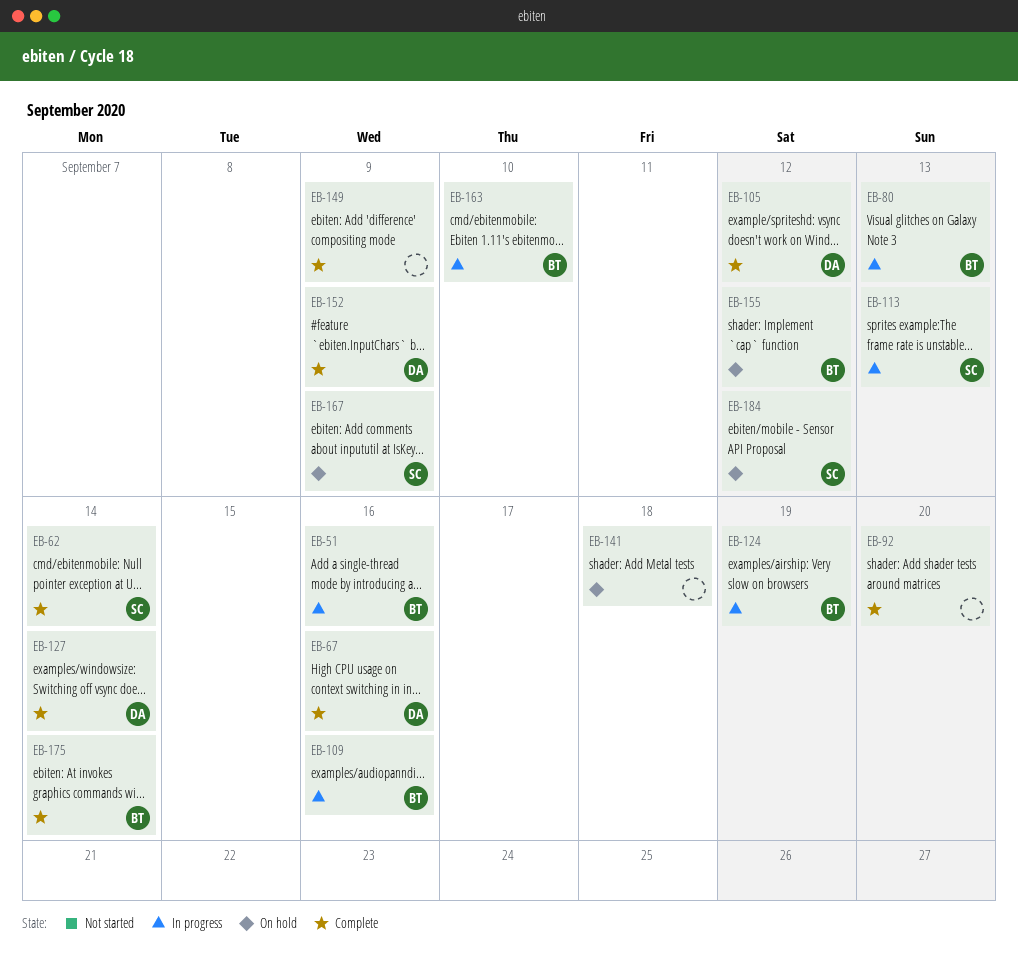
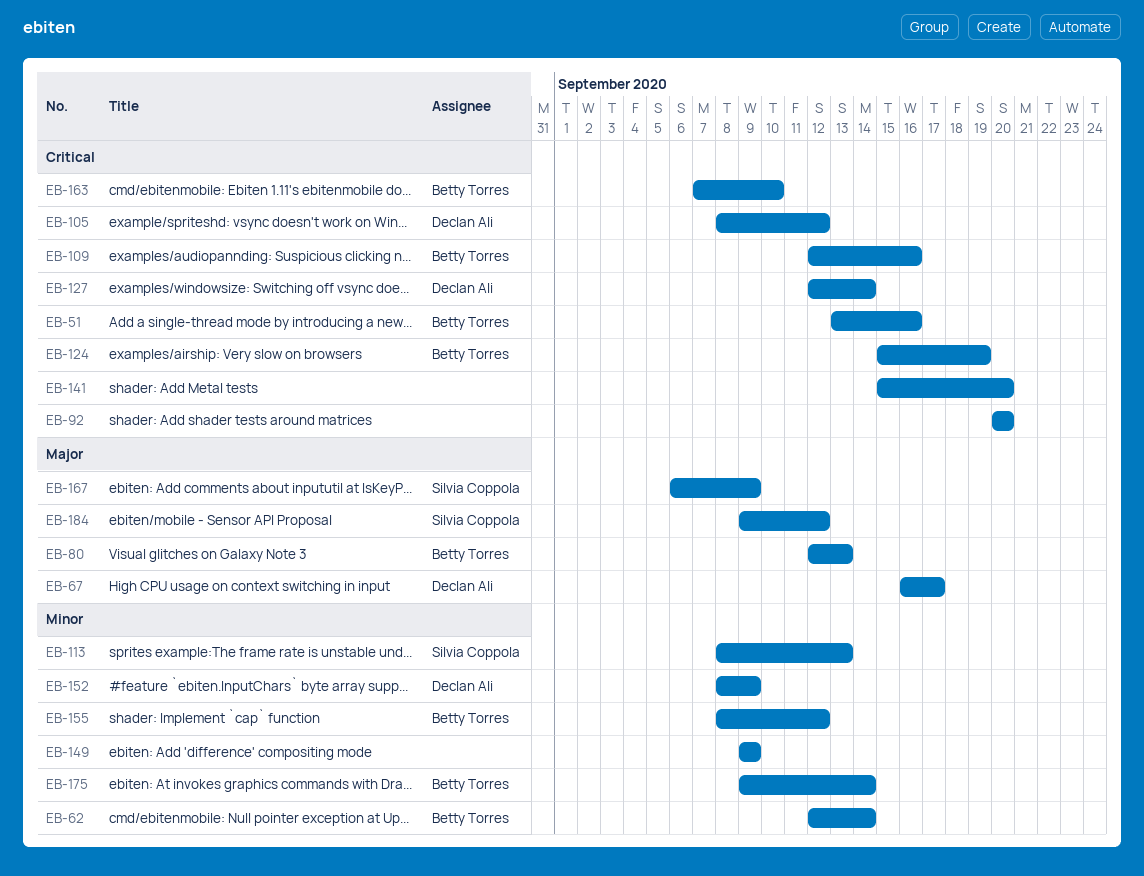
EB-62, owner: Silvia Coppola -> Betty Torres
EB-67, due: Sep 16 -> Sep 17
EB-141, due: Sep 18 -> Sep 20

